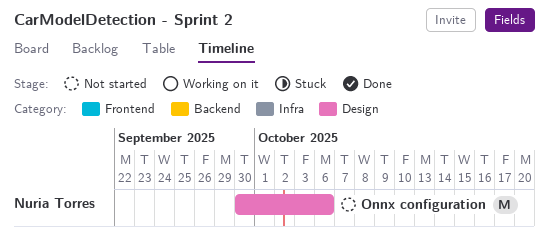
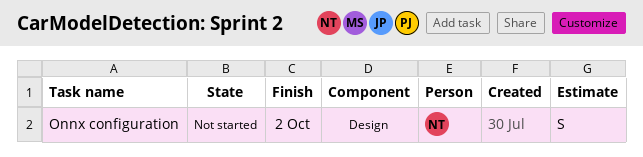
Onnx configuration, estimate: M -> S
Onnx configuration, due: Oct 6 -> Oct 2

